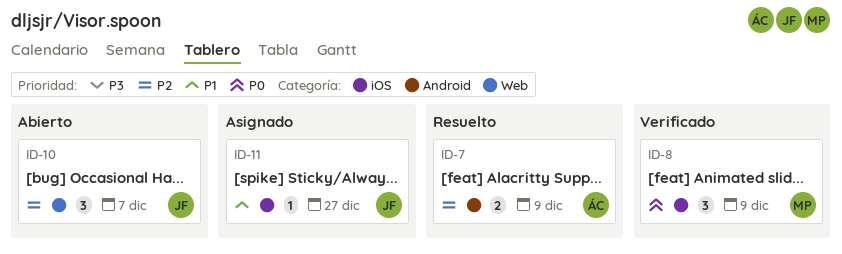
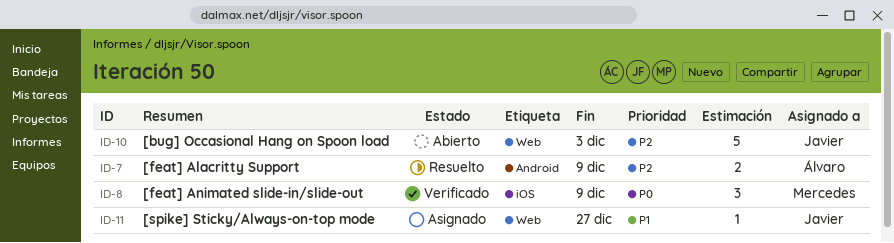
ID-10, estimate: 3 -> 5
ID-10, due: Dec 7 -> Dec 3
ID-11, label: iOS -> Web

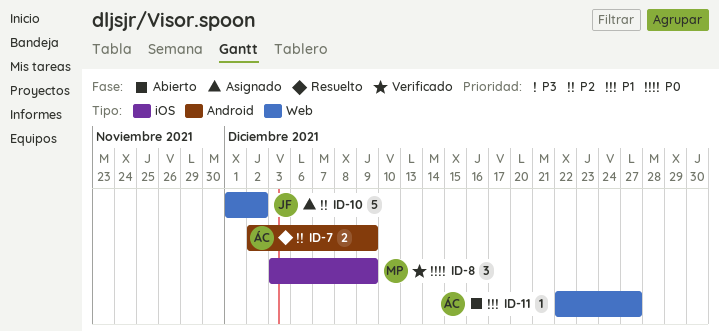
ID-10, status: Abierto -> Asignado
ID-10, due: Dec 3 -> Dec 2
ID-11, status: Asignado -> Abierto
ID-11, owner: Javier -> Álvaro

